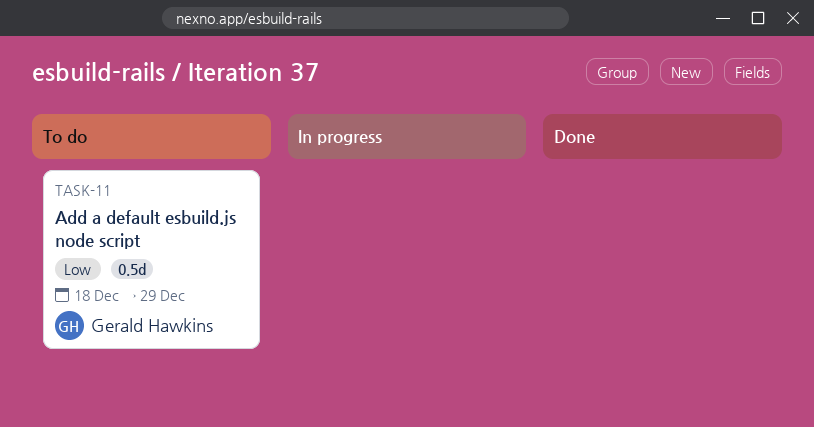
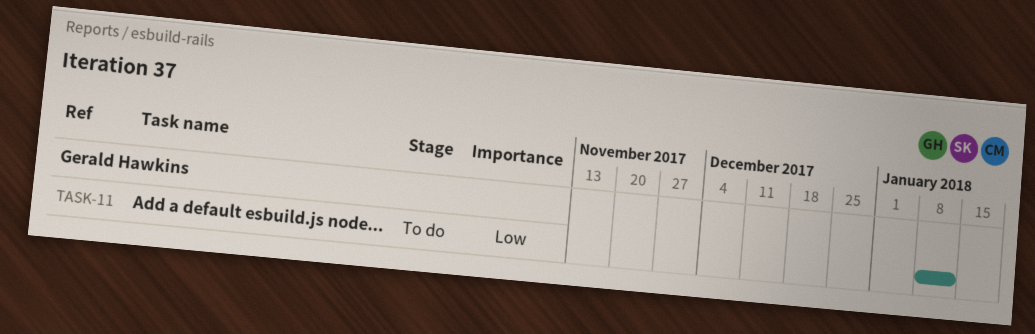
TASK-11, start: Dec 18 -> Jan 8
TASK-11, due: Dec 29 -> Jan 12

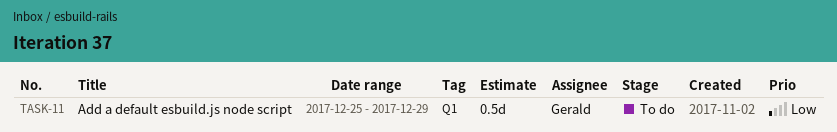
TASK-11, start: Jan 8 -> Dec 25
TASK-11, due: Jan 12 -> Dec 29

